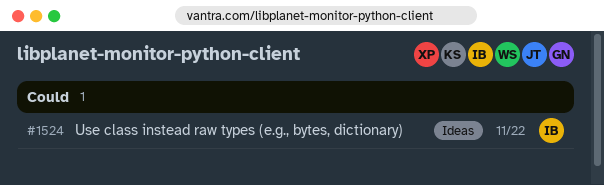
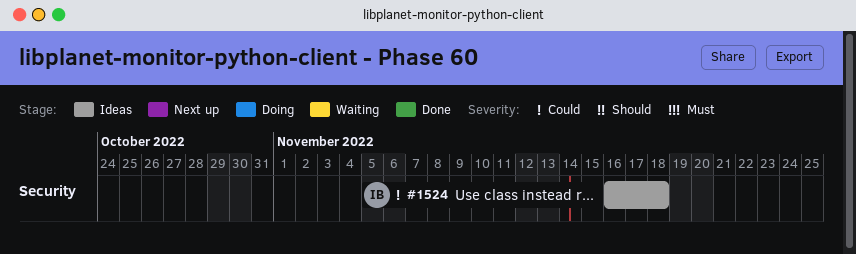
#1524, due: Nov 22 -> Nov 18

